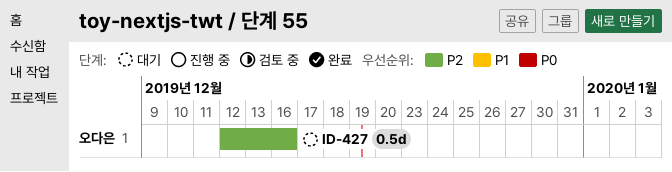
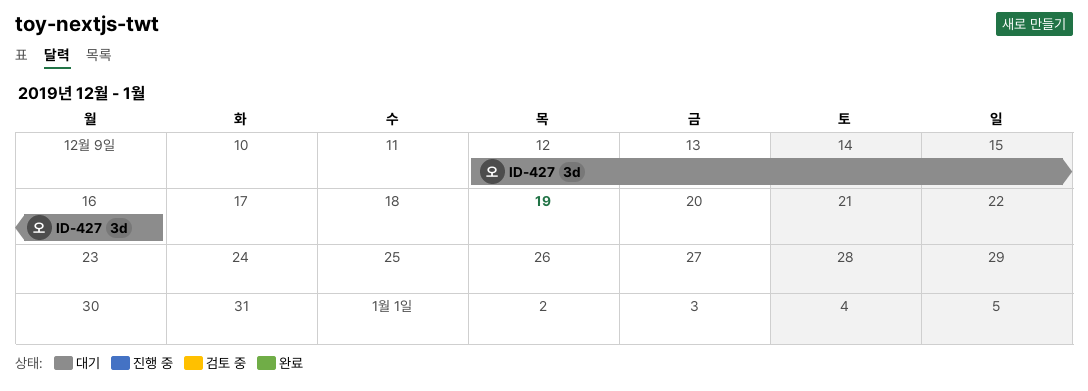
ID-427, estimate: 0.5d -> 3d

